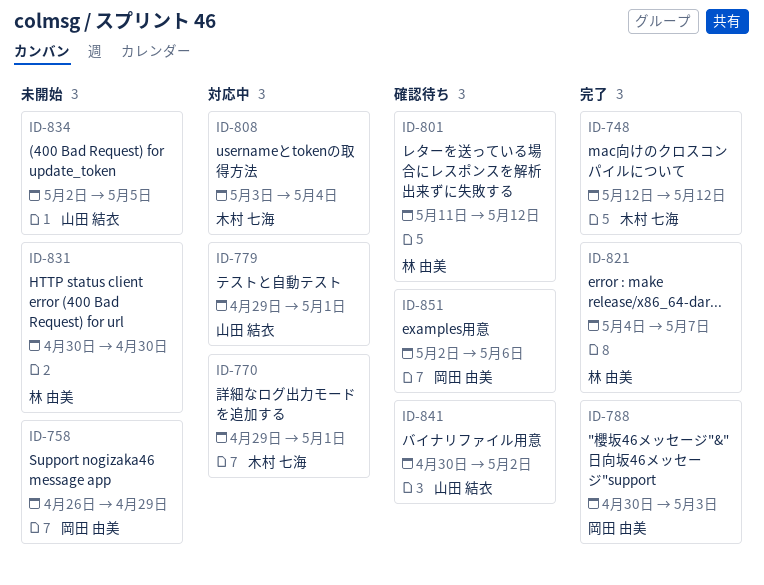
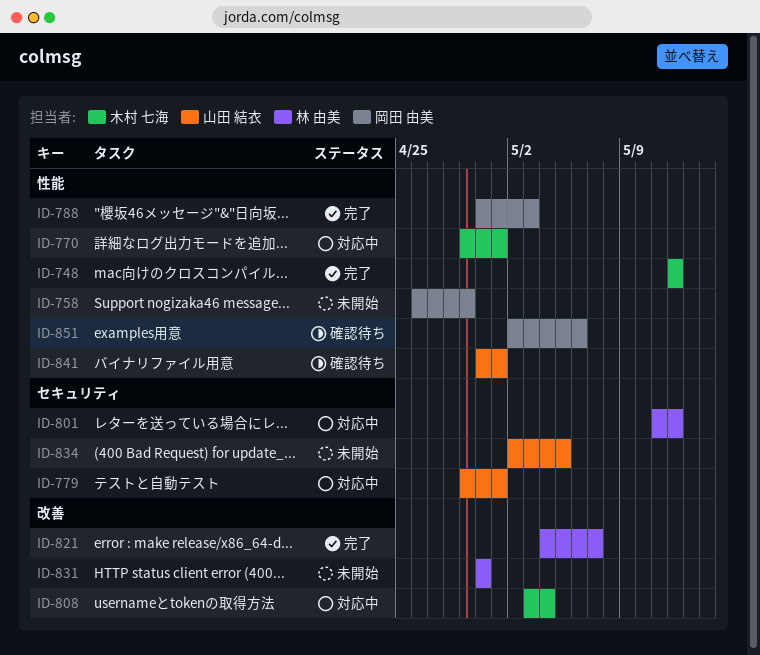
ID-801, status: 確認待ち -> 対応中
ID-841, due: May 2 -> May 1

